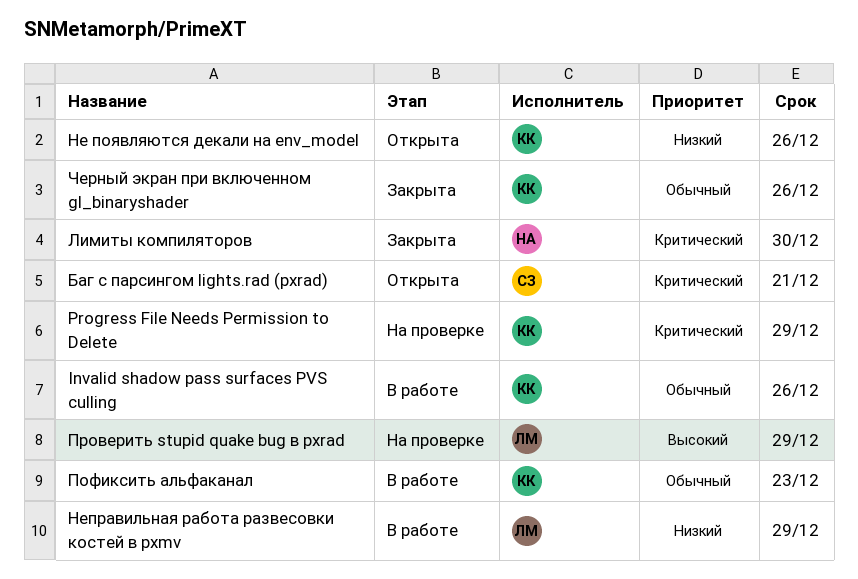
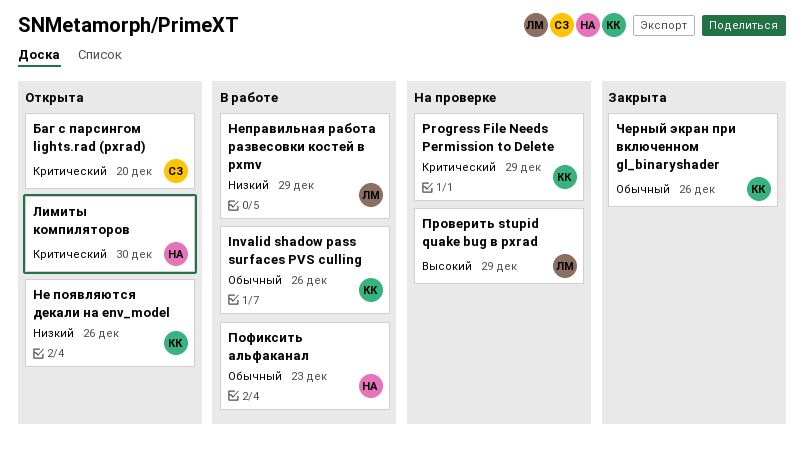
Баг с парсингом lights.rad (pxrad), due: Dec 21 -> Dec 20
Лимиты компиляторов, status: Закрыта -> Открыта
Пофиксить альфаканал, owner: КК -> НА

